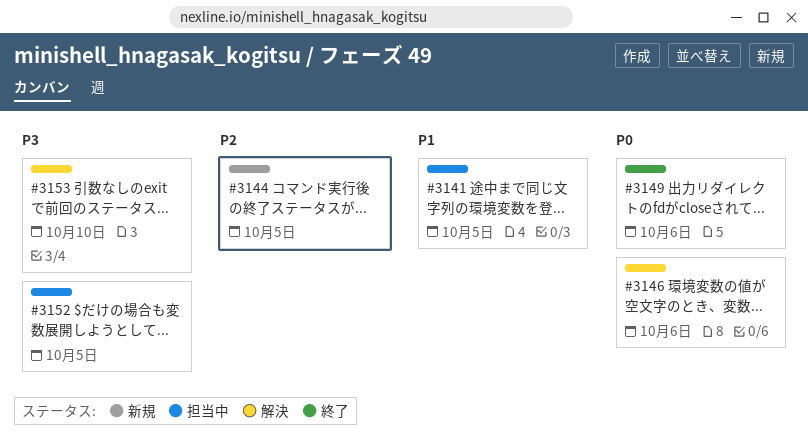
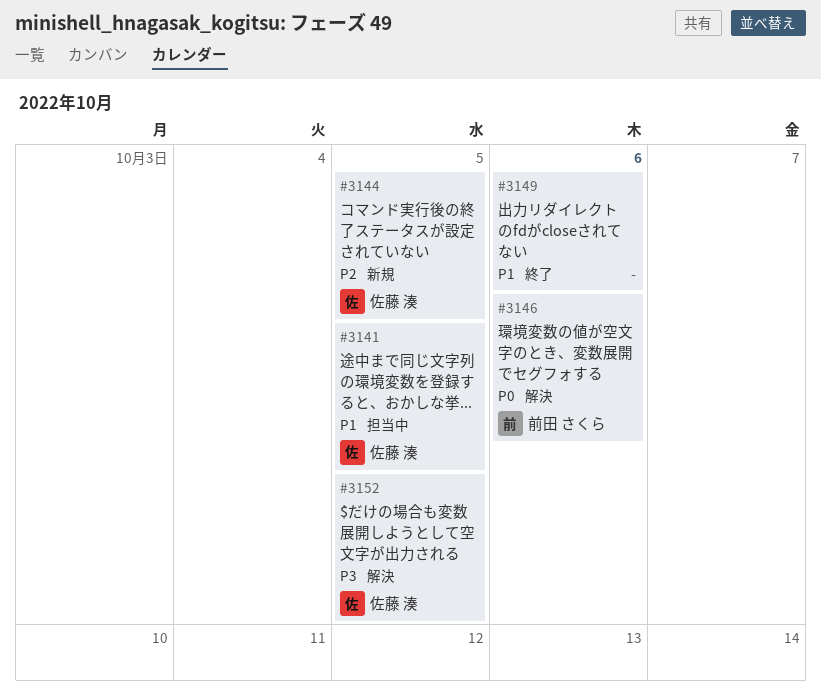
#3149, priority: P0 -> P1
#3152, status: 担当中 -> 解決
#3153: present -> none

